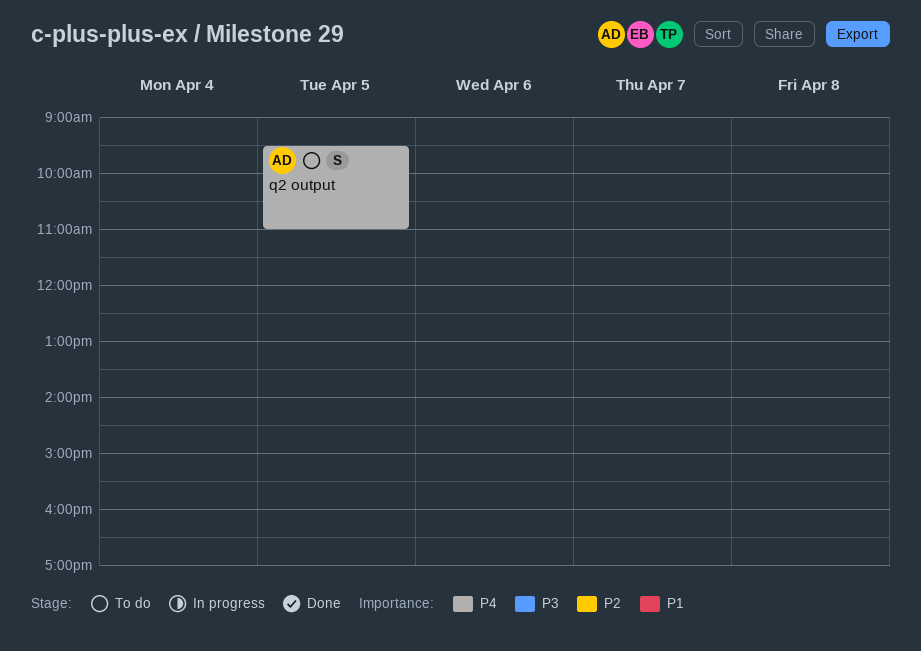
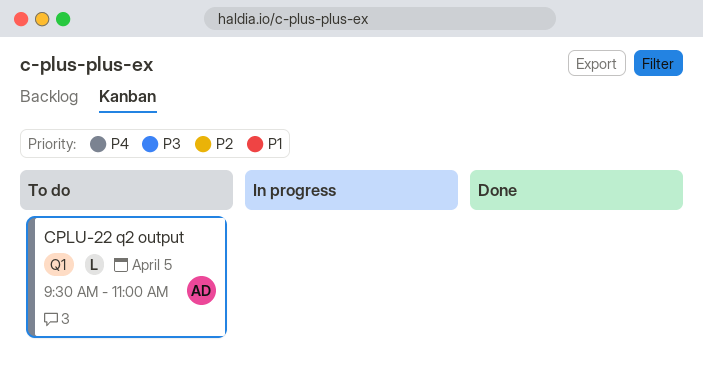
q2 output, estimate: S -> L

